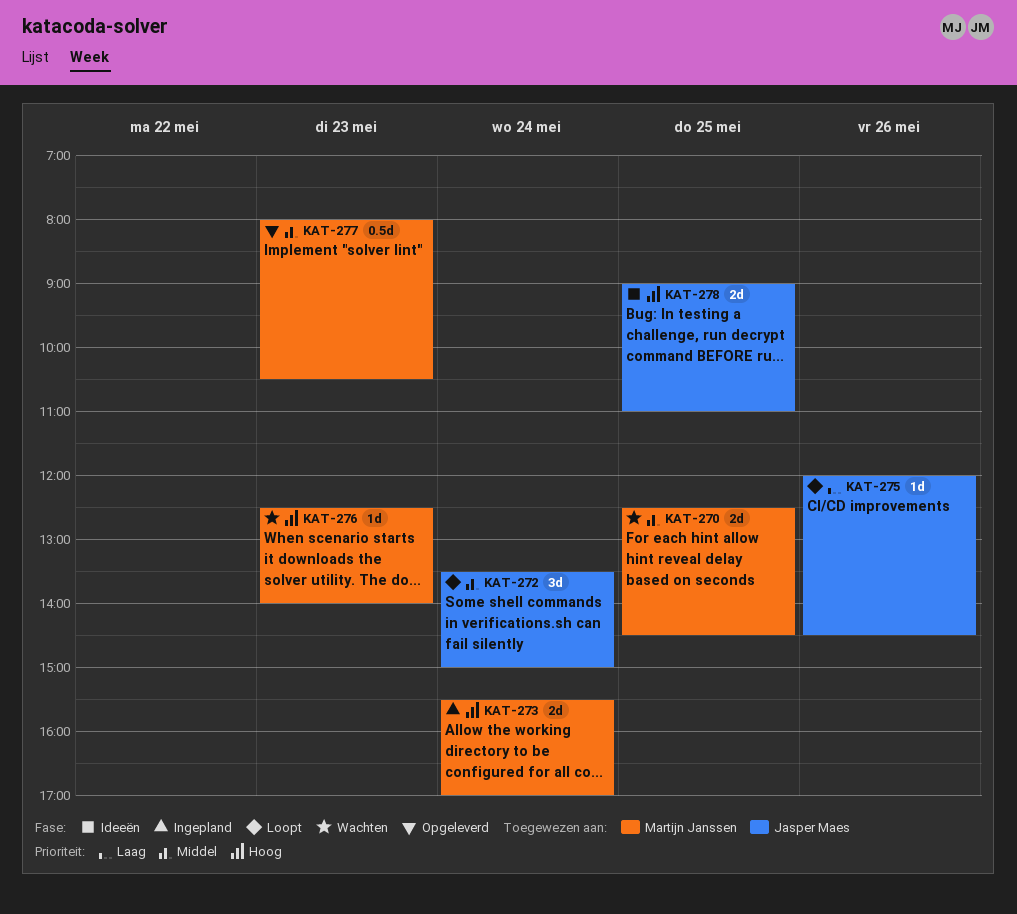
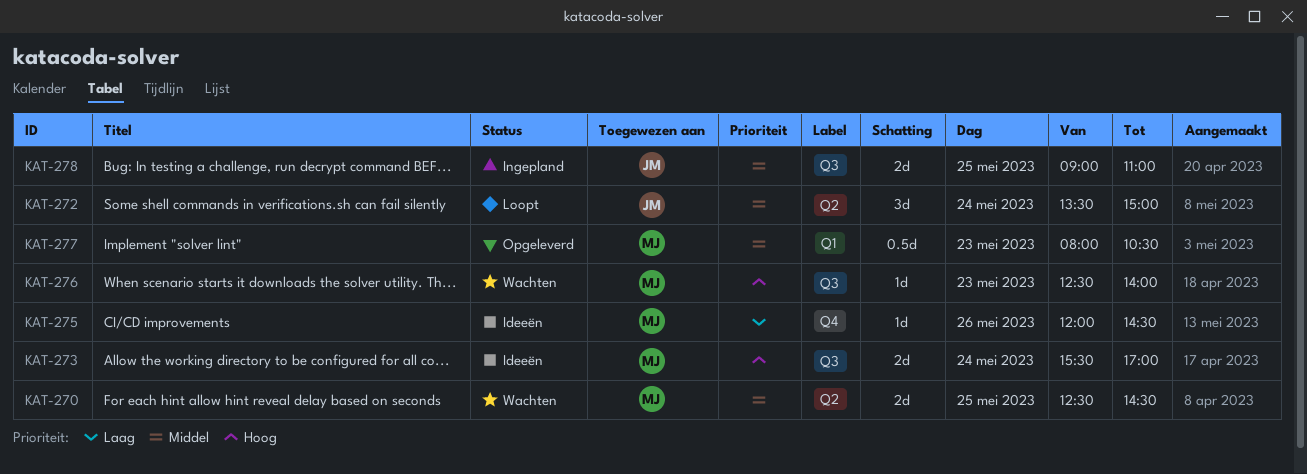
KAT-273, status: Ingepland -> Ideeën
KAT-275, status: Loopt -> Ideeën
KAT-275, owner: Jasper Maes -> Martijn Janssen
KAT-278, status: Ideeën -> Ingepland
KAT-278, priority: Hoog -> Middel

